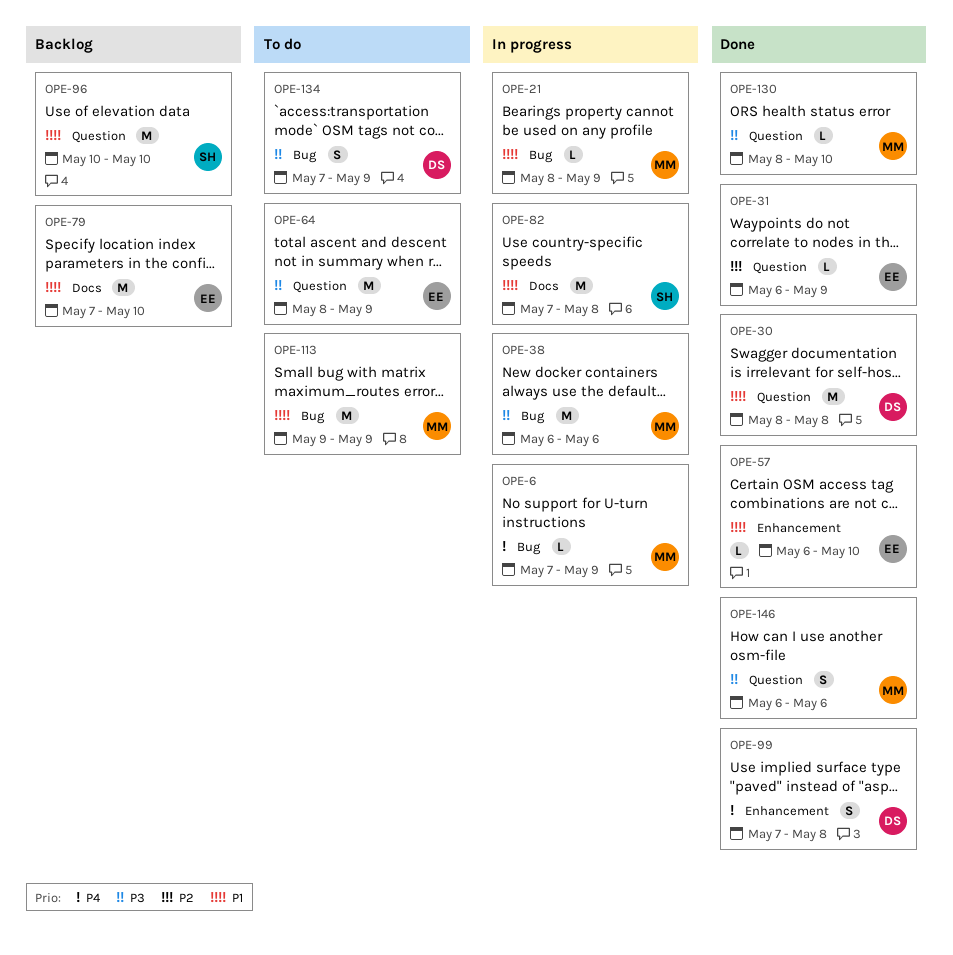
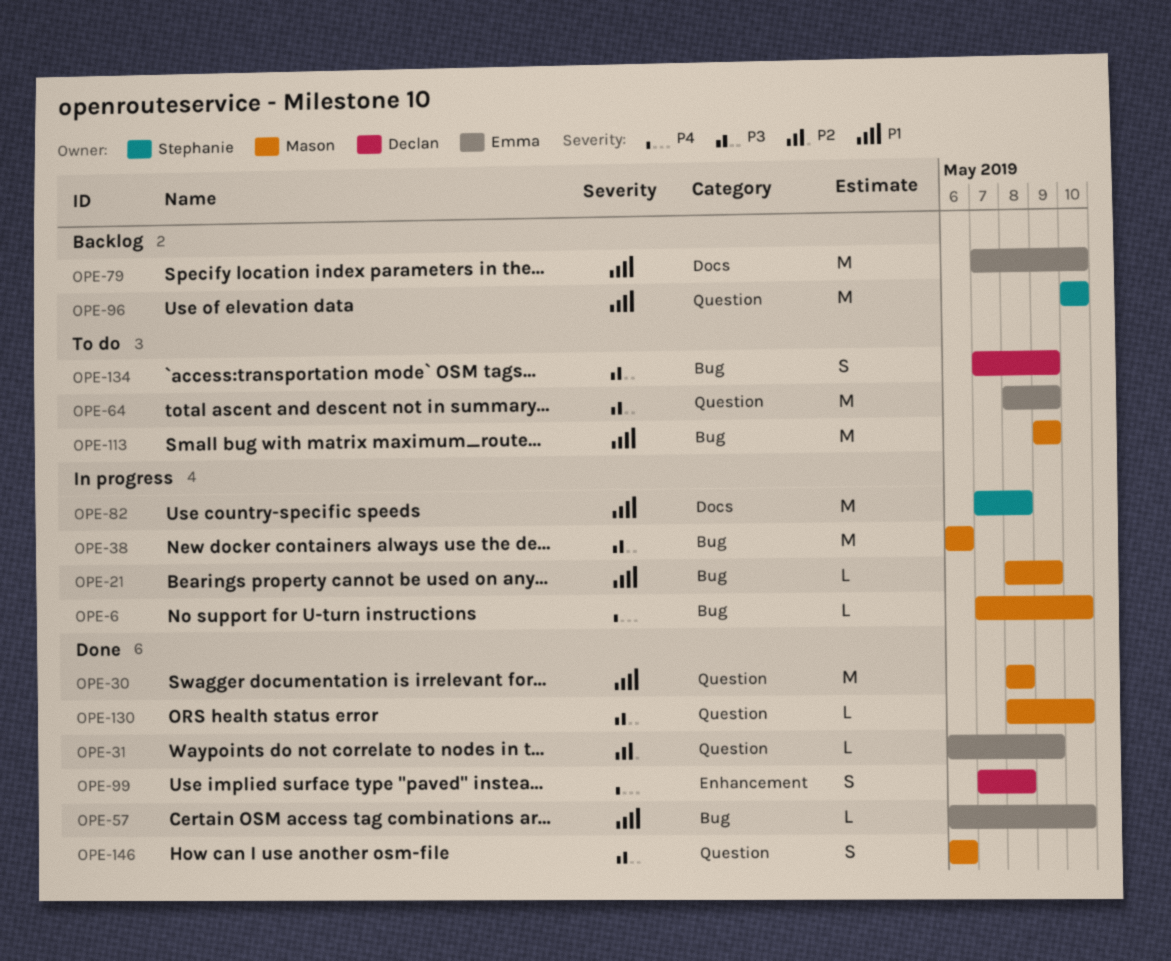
OPE-6, due: May 9 -> May 10
OPE-30, owner: Declan -> Mason
OPE-57, label: Enhancement -> Bug

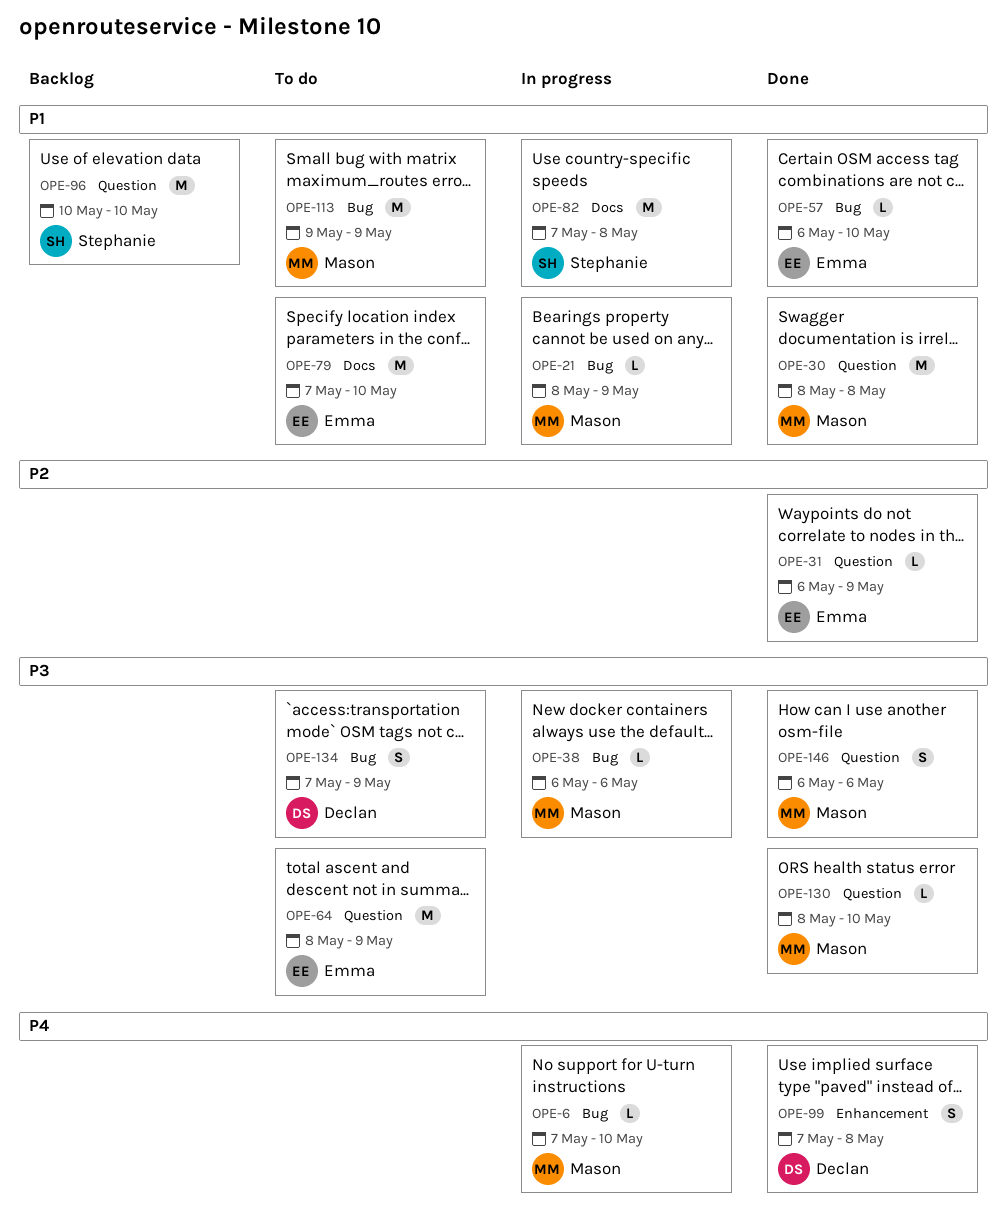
OPE-38, estimate: M -> L
OPE-79, status: Backlog -> To do

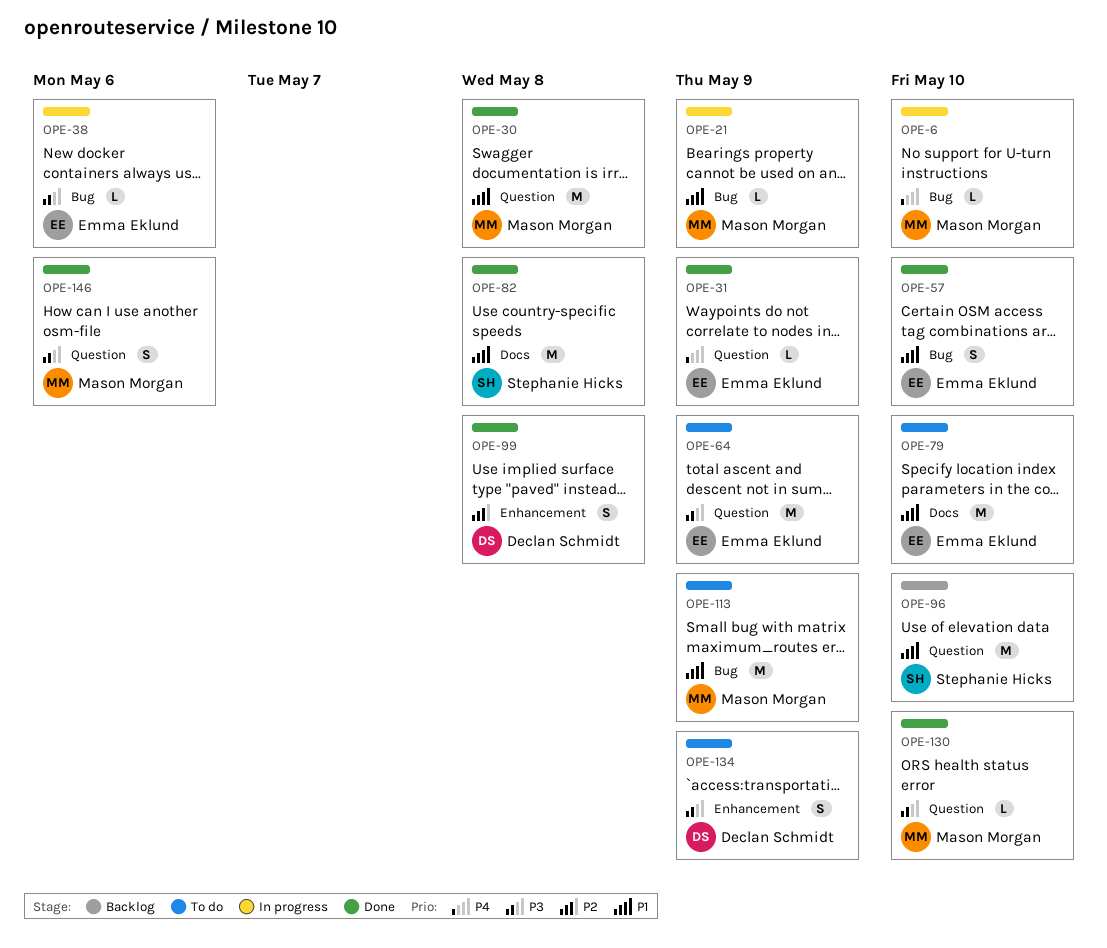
OPE-31, priority: P2 -> P4
OPE-38, owner: Mason Morgan -> Emma Eklund
OPE-57, estimate: L -> S
OPE-82, status: In progress -> Done
OPE-99, priority: P4 -> P2
OPE-134, label: Bug -> Enhancement

